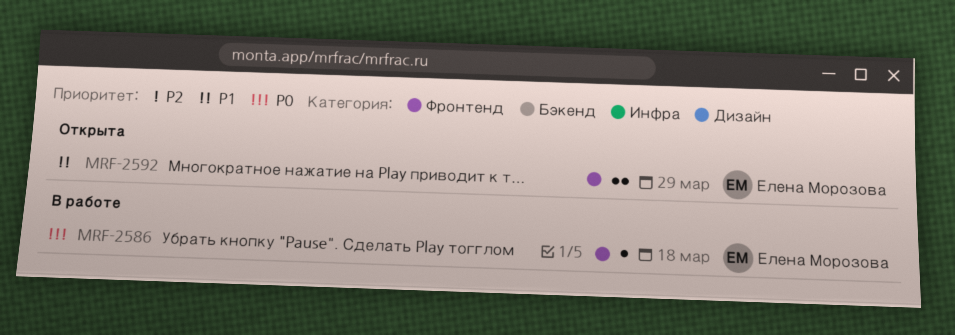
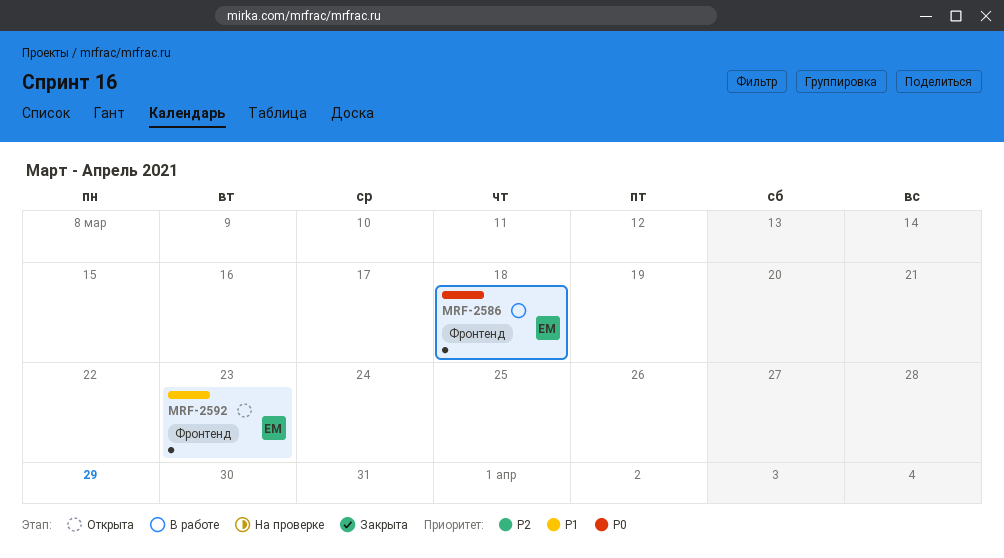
MRF-2592, estimate: 2 -> 1
MRF-2592, due: Mar 29 -> Mar 23

